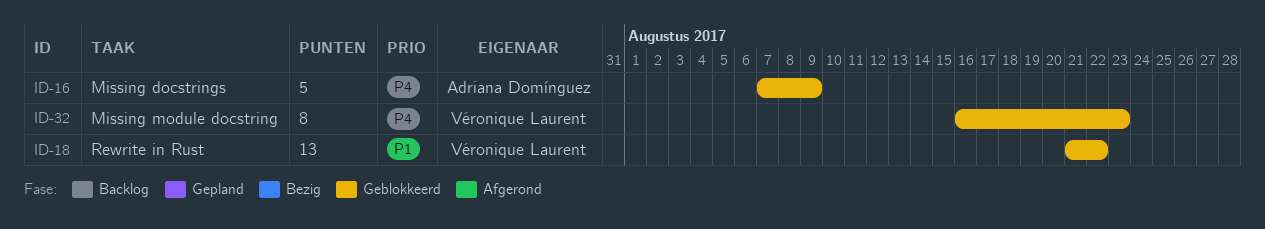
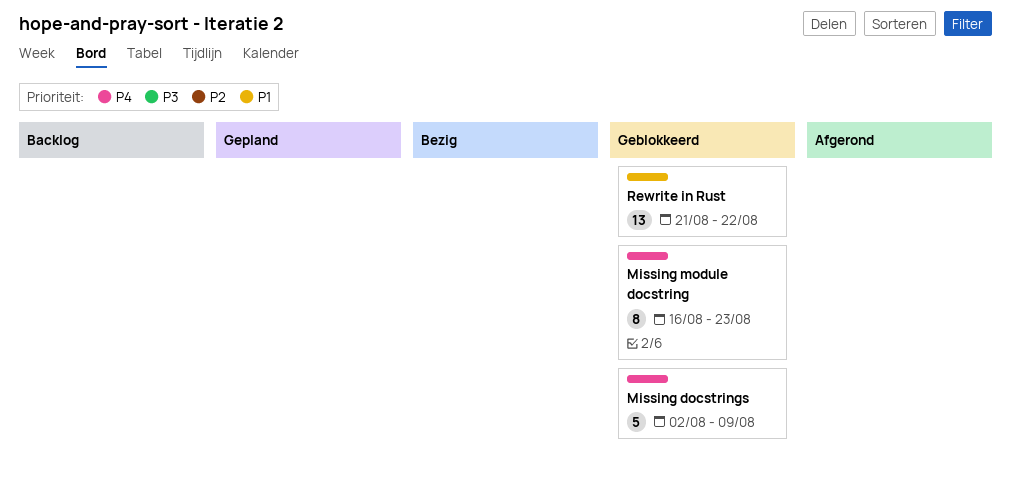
Missing docstrings, start: Aug 7 -> Aug 2

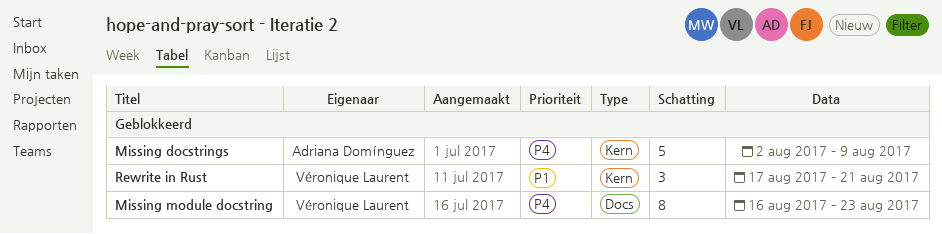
Rewrite in Rust, estimate: 13 -> 3
Rewrite in Rust, start: Aug 21 -> Aug 17
Rewrite in Rust, due: Aug 22 -> Aug 21

